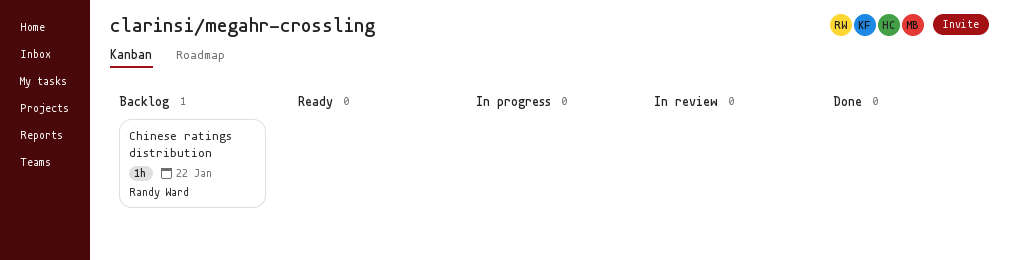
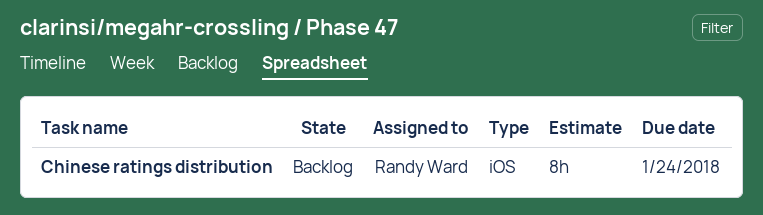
Chinese ratings distribution, estimate: 1h -> 8h
Chinese ratings distribution, due: Jan 22 -> Jan 24

